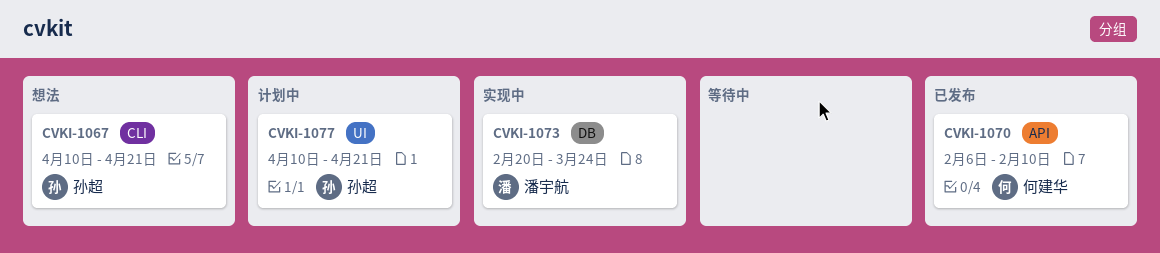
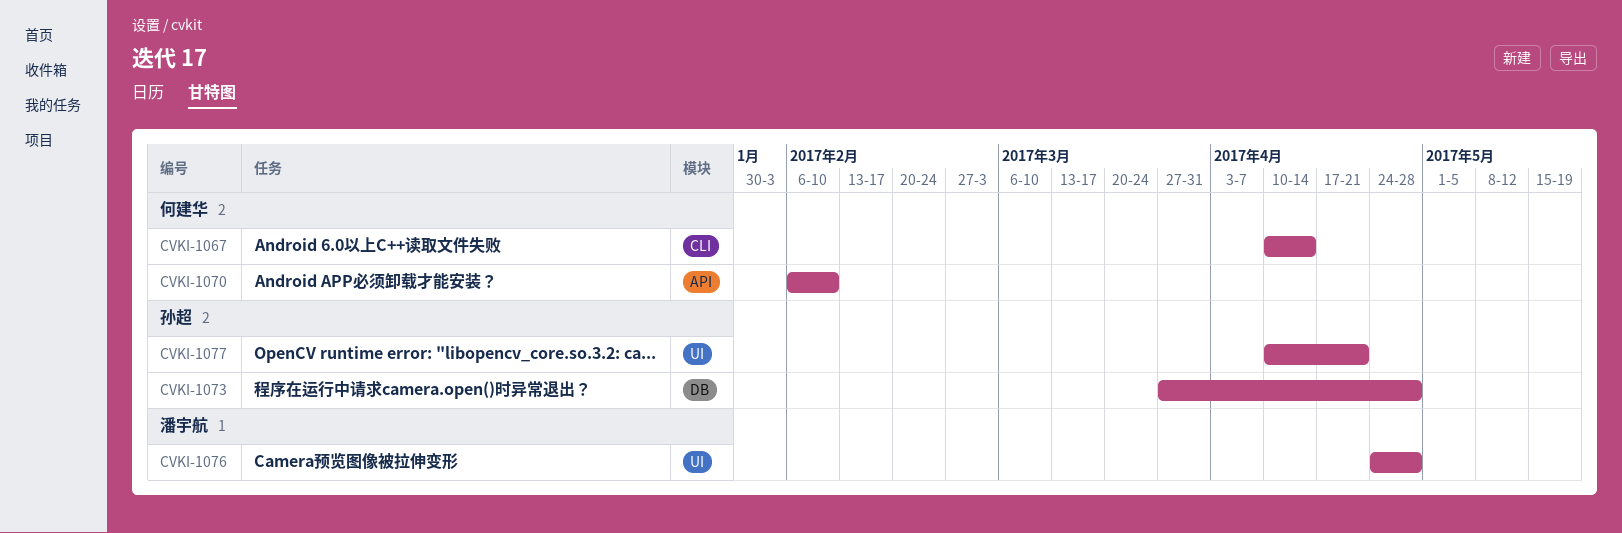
CVKI-1067, owner: 孙超 -> 何建华
CVKI-1067, due: Apr 21 -> Apr 14
CVKI-1073, owner: 潘宇航 -> 孙超
CVKI-1073, start: Feb 20 -> Mar 27
CVKI-1073, due: Mar 24 -> Apr 28
CVKI-1076: none -> present

